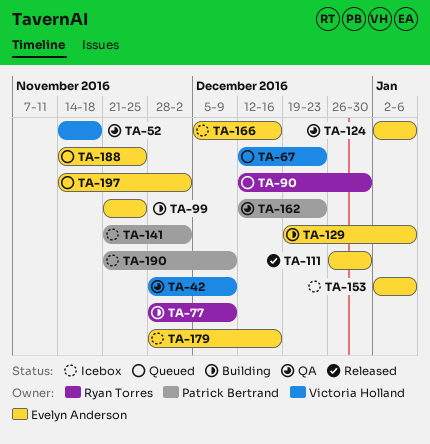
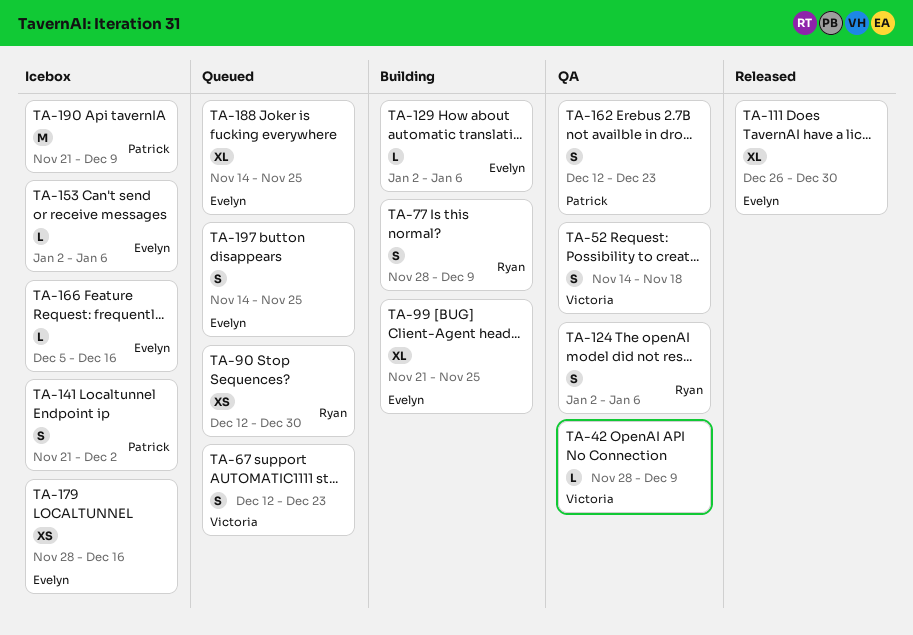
TA-124, owner: Evelyn Anderson -> Ryan Torres
TA-129, start: Dec 19 -> Jan 2
TA-197, due: Dec 2 -> Nov 25

